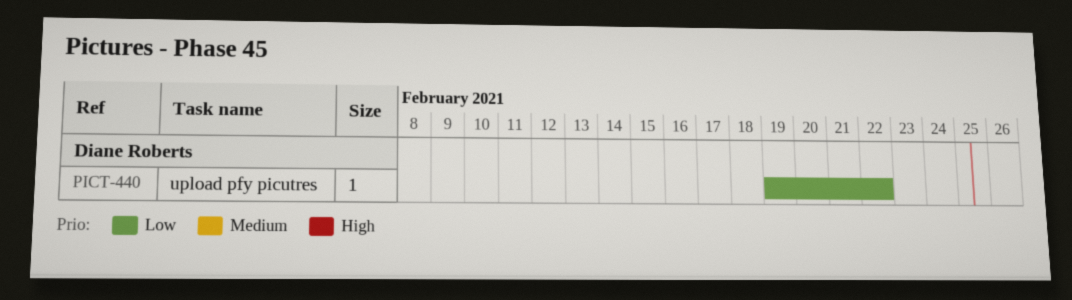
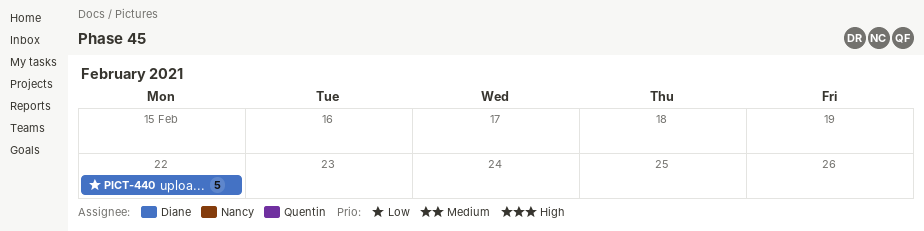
PICT-440, estimate: 1 -> 5
PICT-440, start: Feb 19 -> Feb 22

